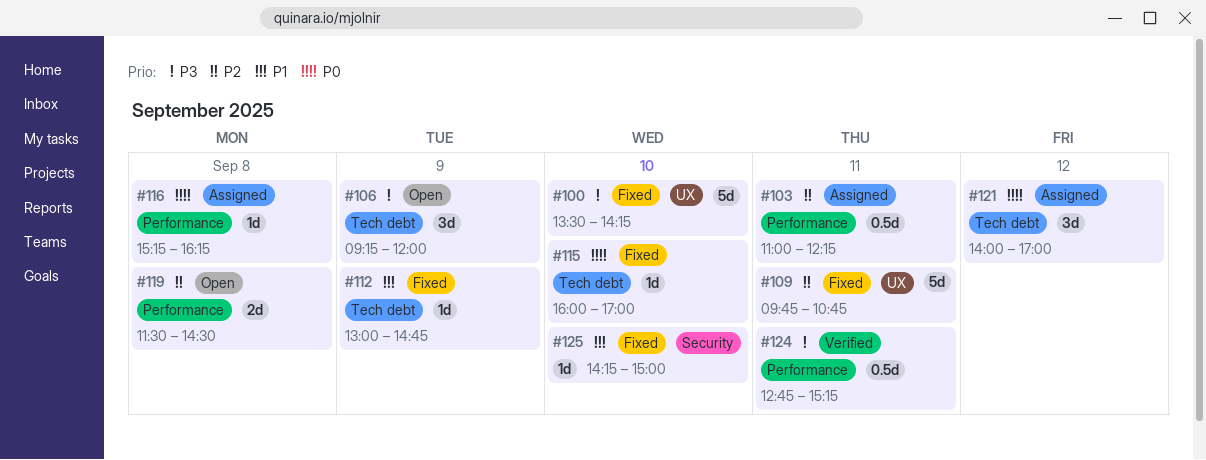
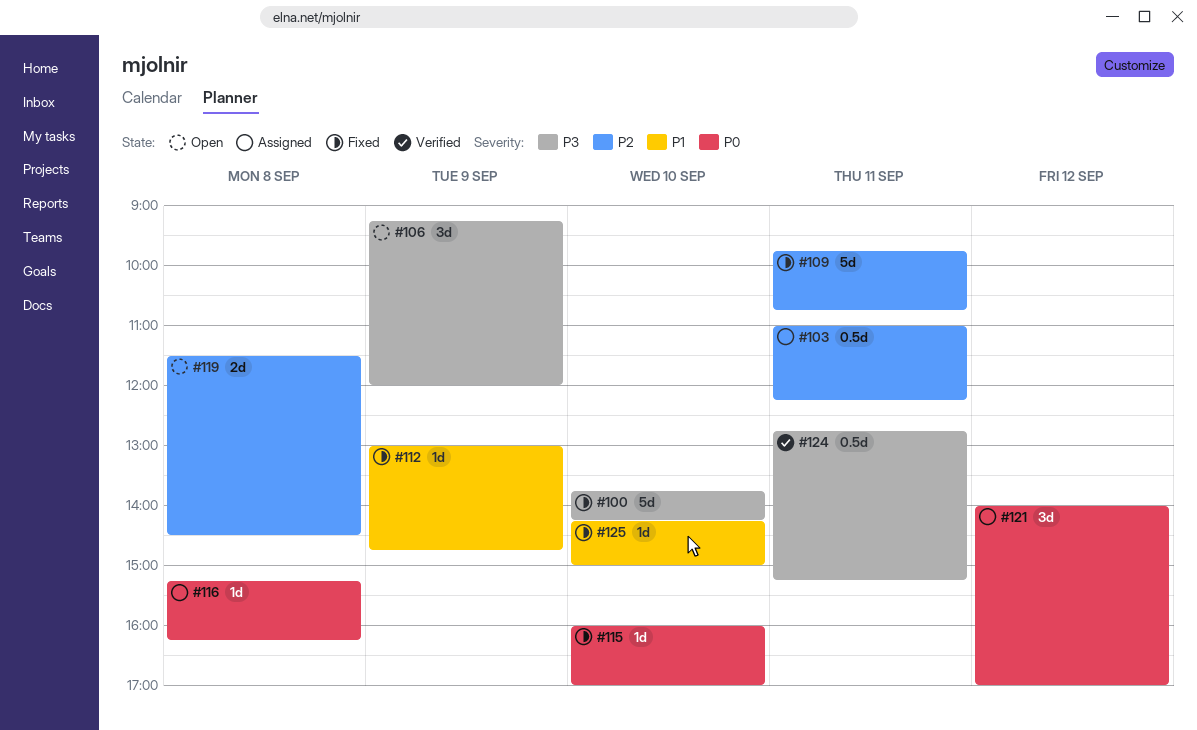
#100, begins: 13:30 -> 13:45

